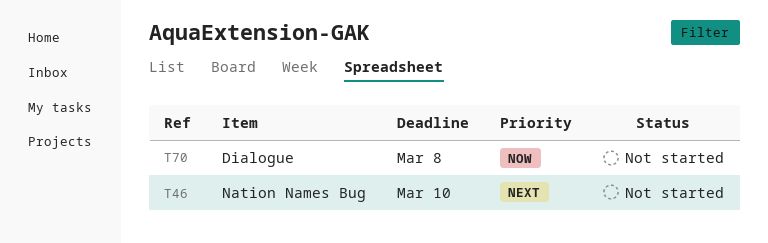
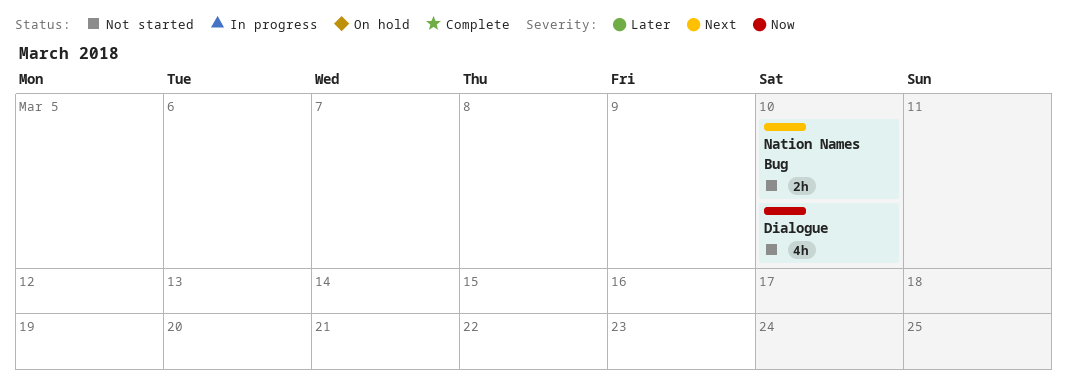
Dialogue, due: Mar 8 -> Mar 10

